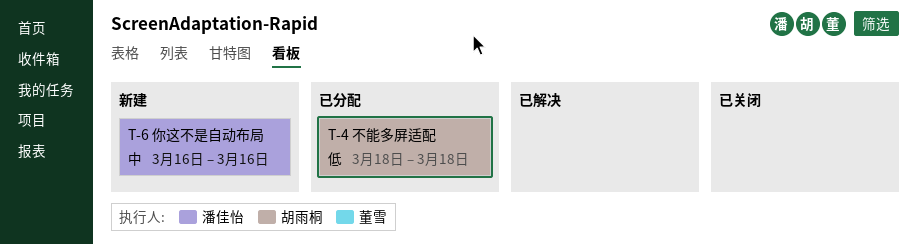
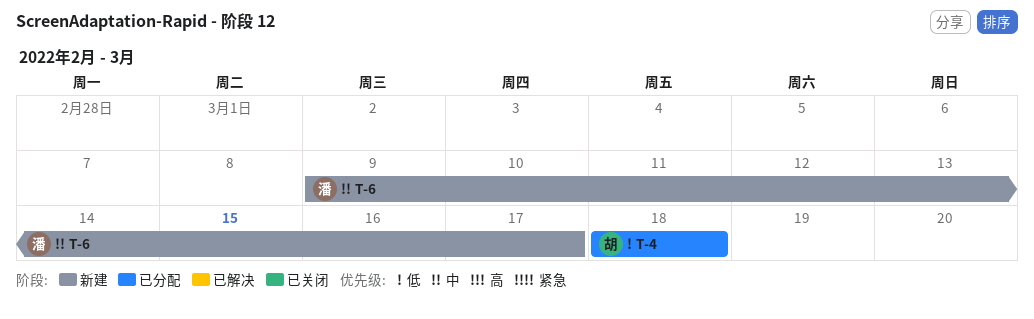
T-6, start: Mar 16 -> Mar 9
T-6, due: Mar 16 -> Mar 17

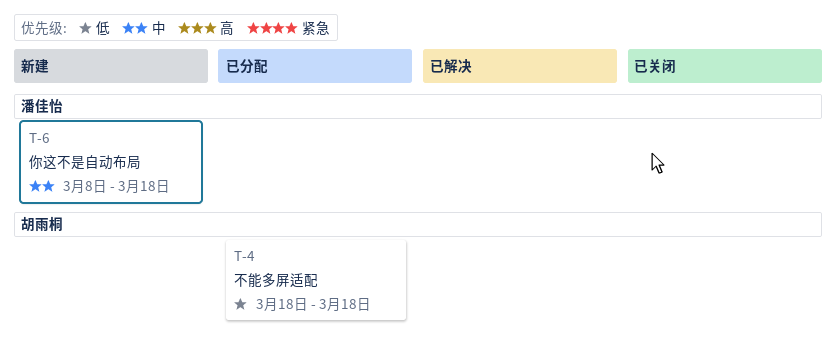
T-6, start: Mar 9 -> Mar 8
T-6, due: Mar 17 -> Mar 18

